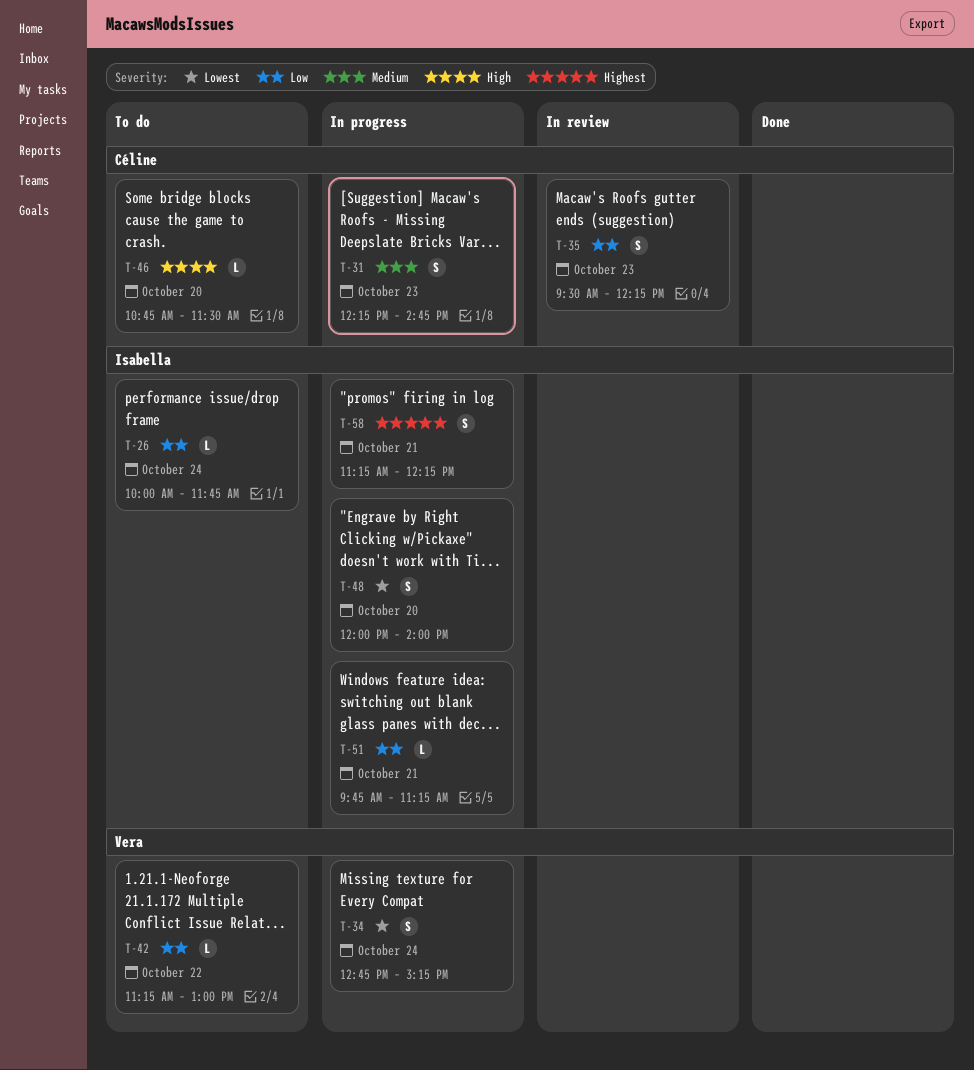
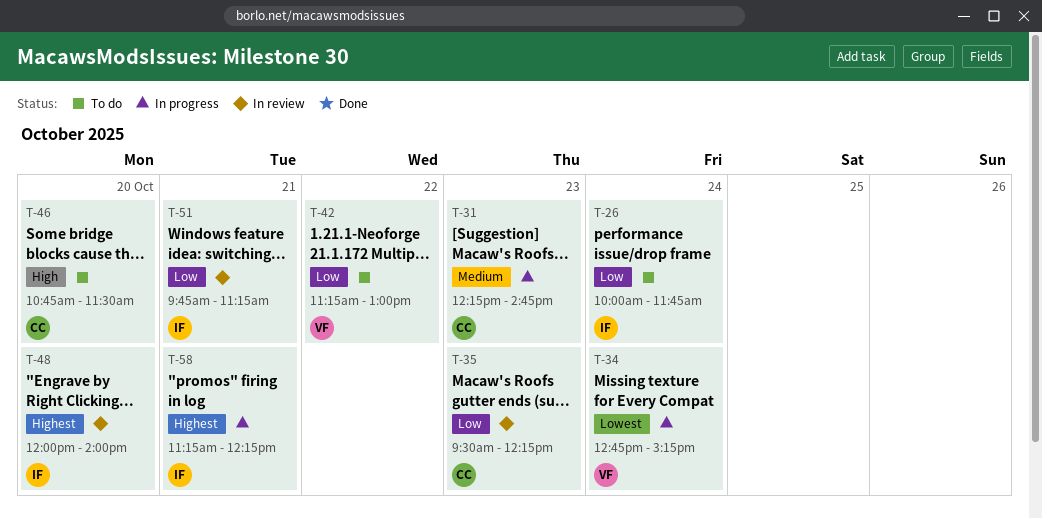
T-48, status: In progress -> In review
T-48, priority: Lowest -> Highest
T-51, status: In progress -> In review

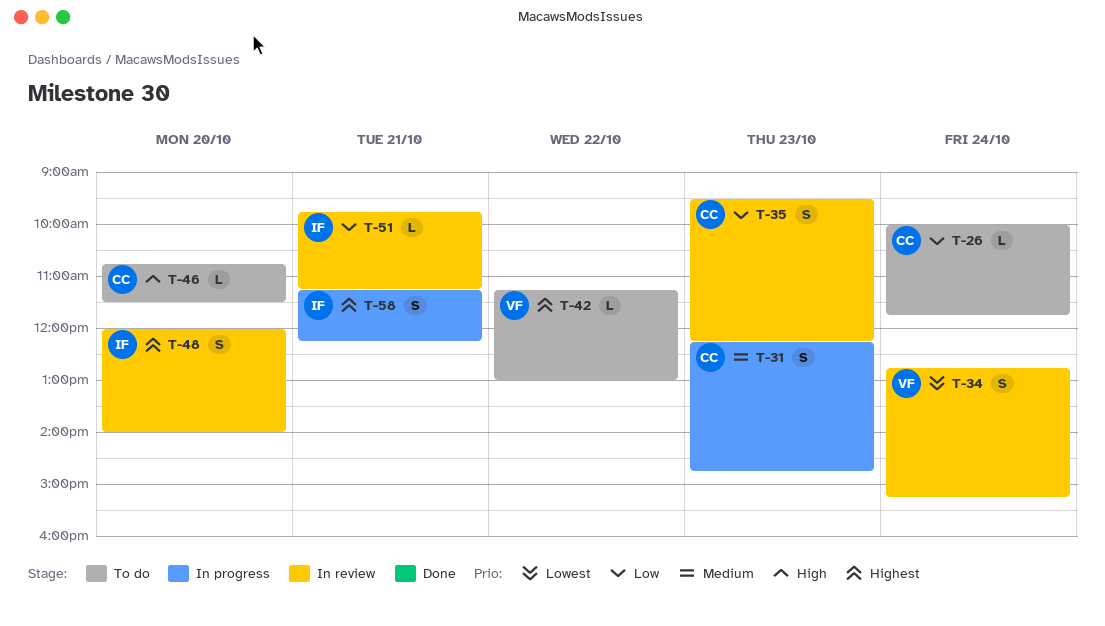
T-26, owner: IF -> CC
T-34, status: In progress -> In review
T-42, priority: Low -> Highest

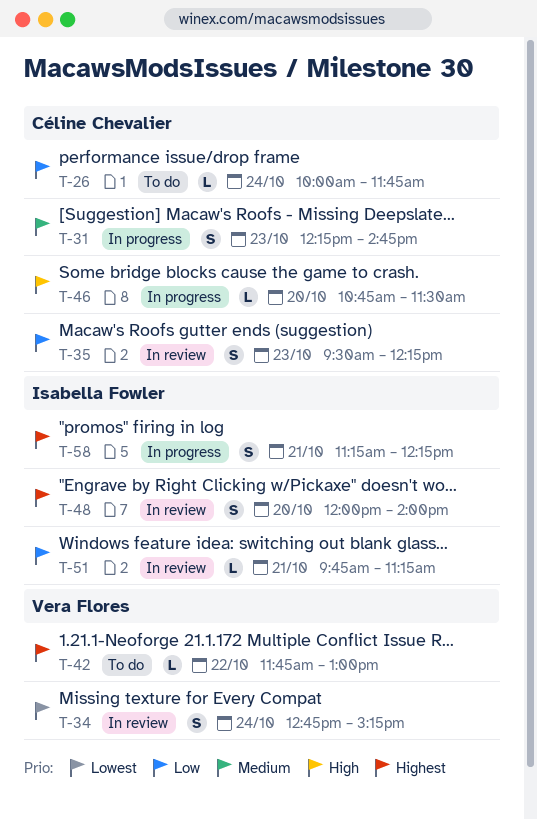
T-42, begins: 11:15 -> 11:45
T-46, status: To do -> In progress

